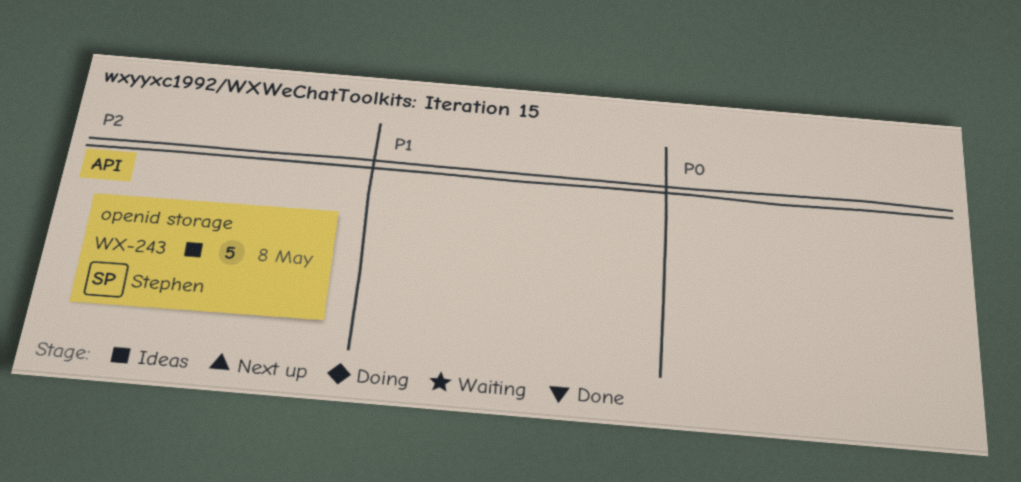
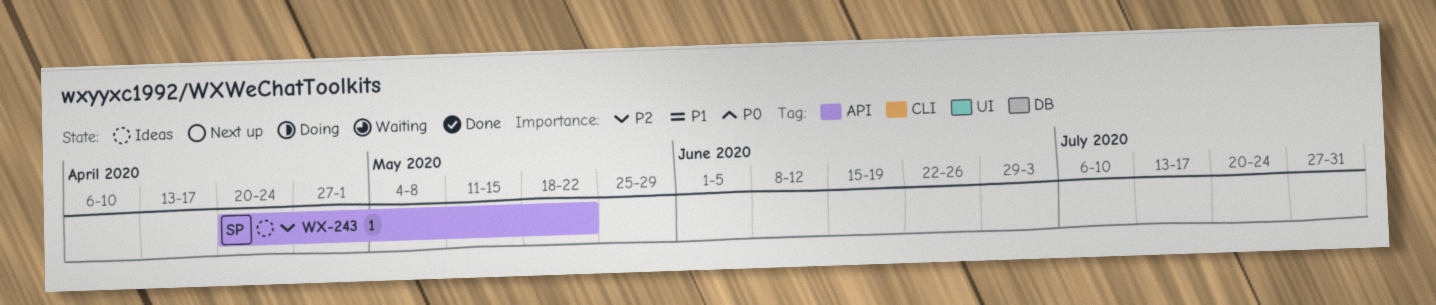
WX-243, estimate: 5 -> 1
WX-243, due: May 8 -> May 22

